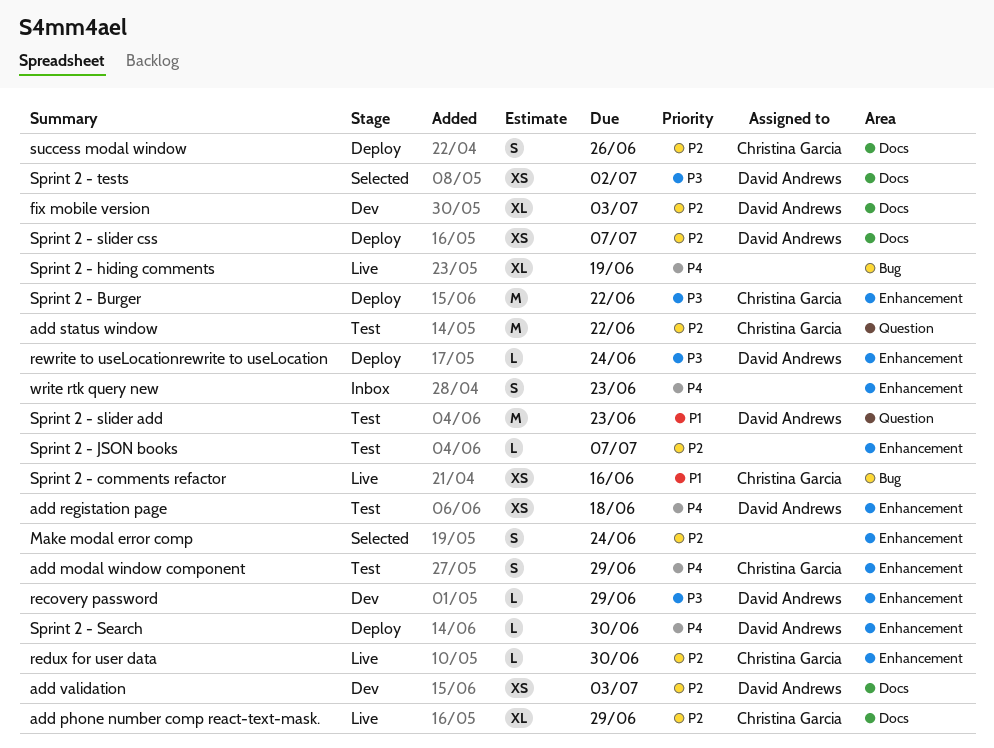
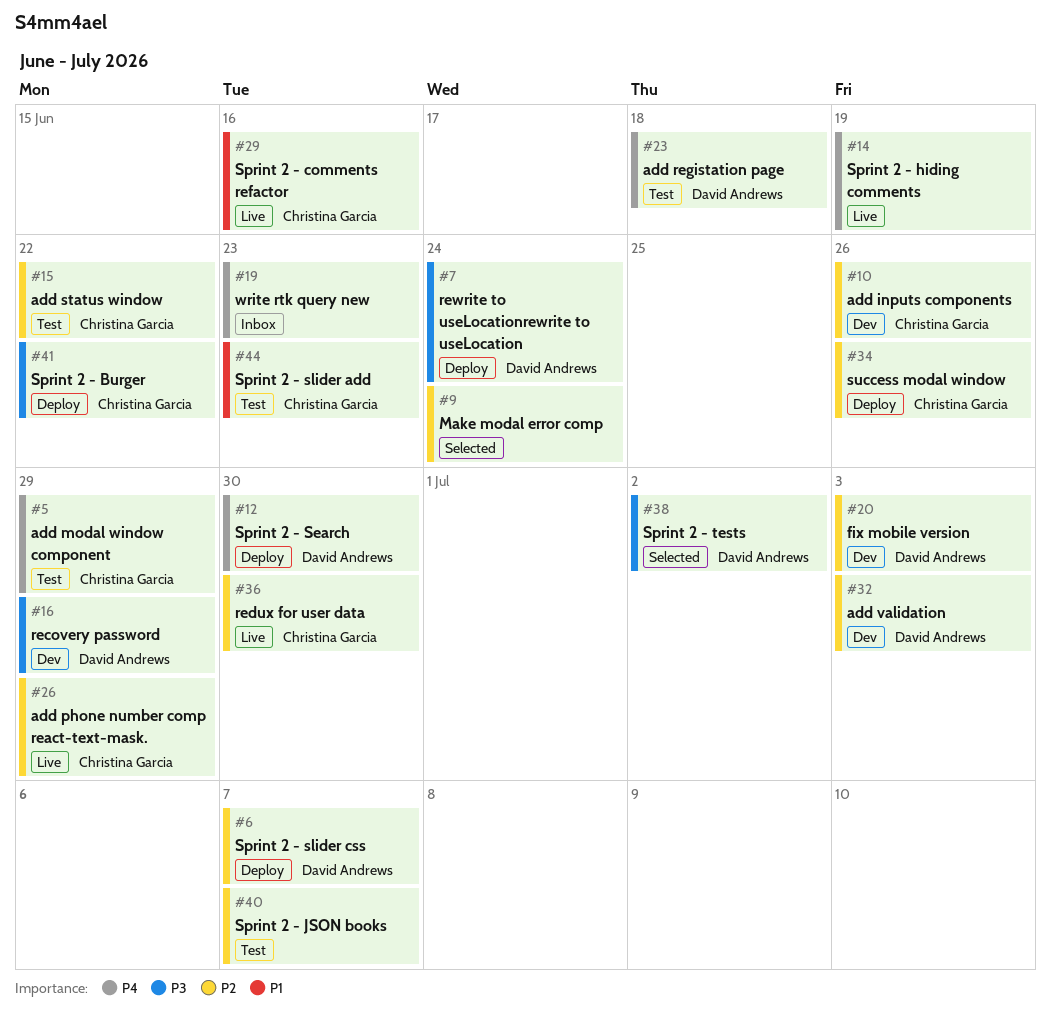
add inputs components: none -> present
Sprint 2 - slider add, owner: David Andrews -> Christina Garcia

